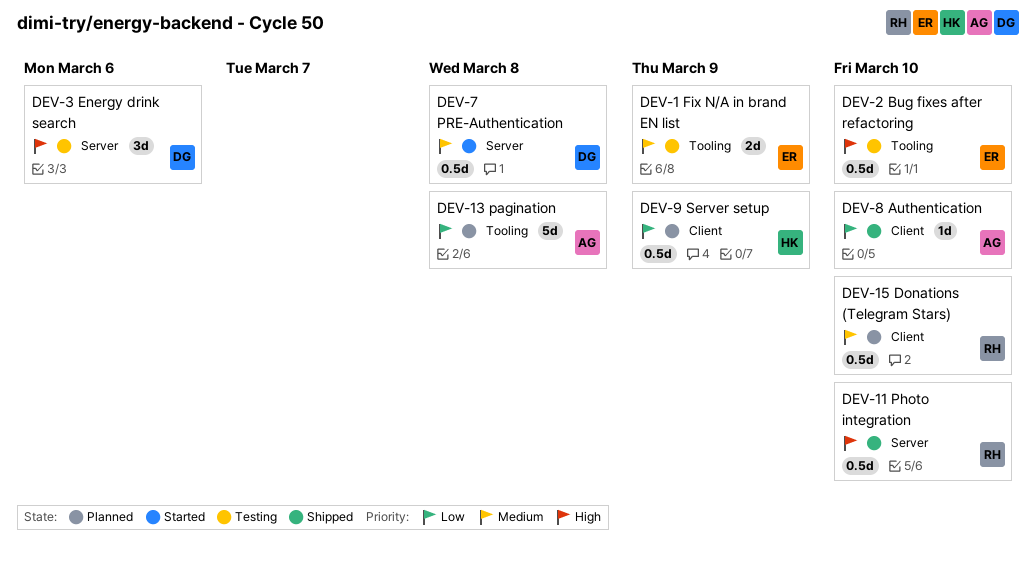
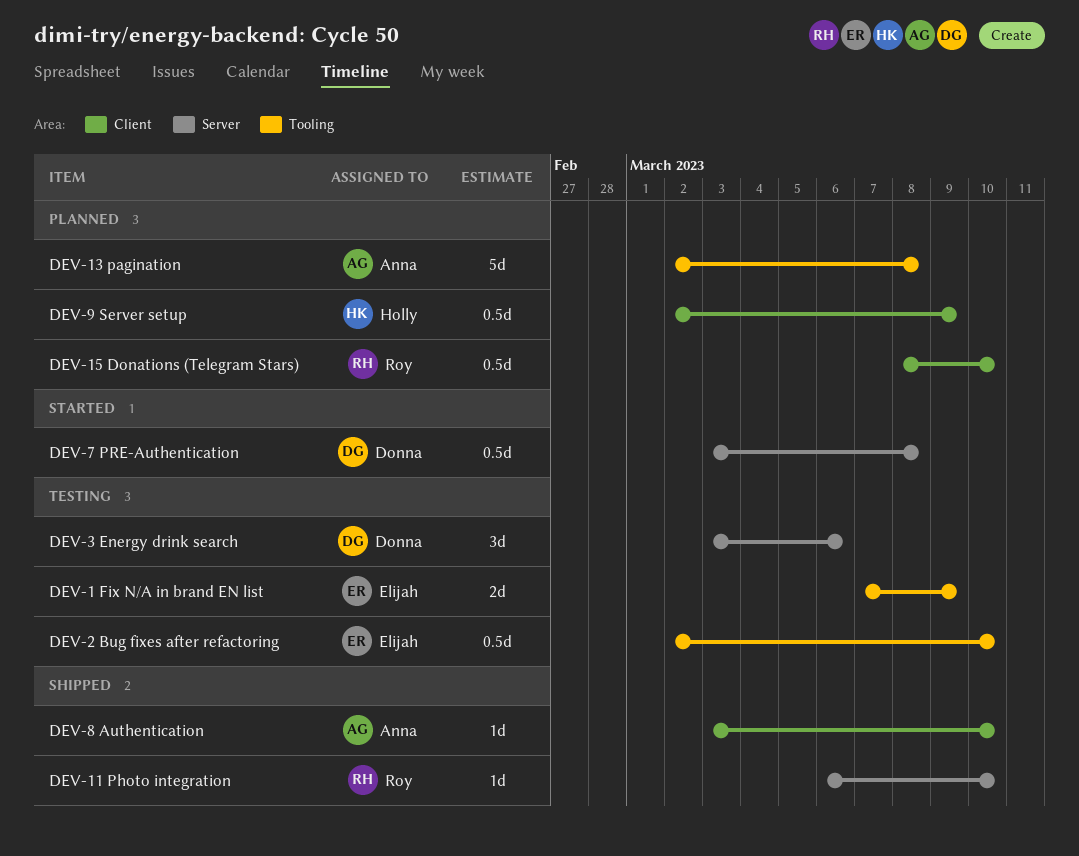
DEV-11 Photo integration, estimate: 0.5d -> 1d

